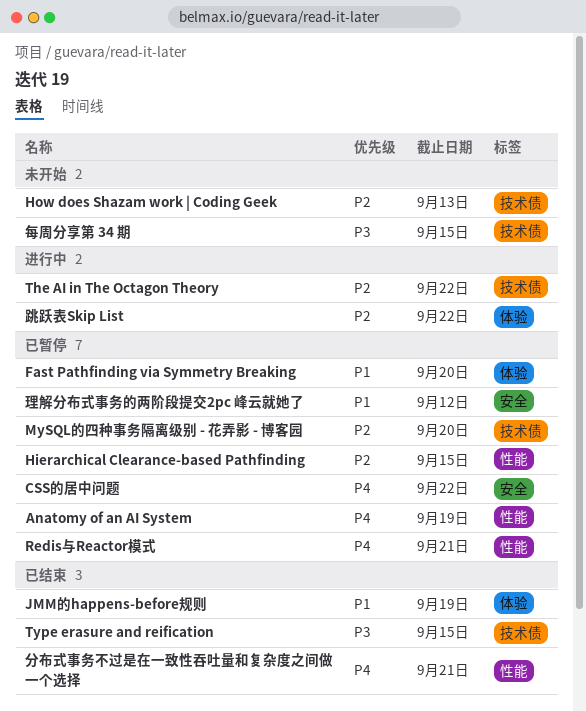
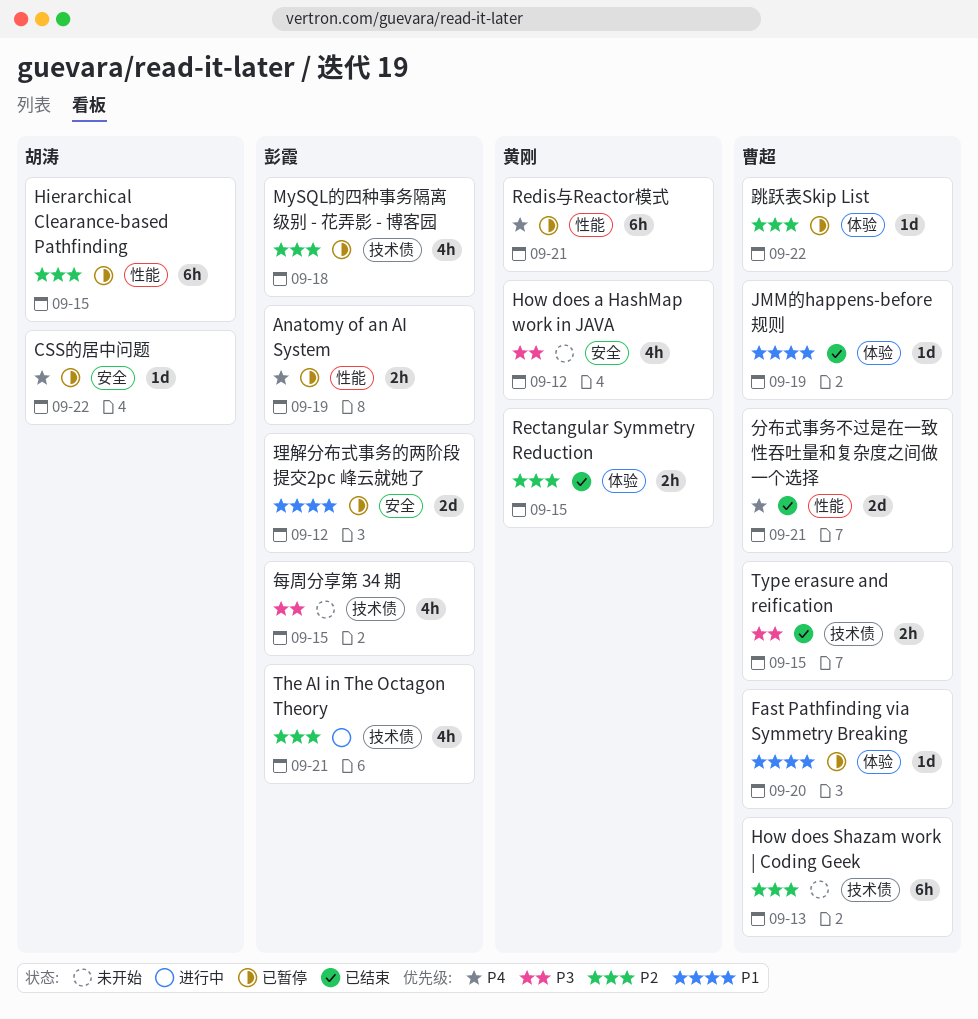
How does a HashMap work in JAVA: none -> present
MySQL的四种事务隔离级别 - 花弄影 - 博客园, due: Sep 20 -> Sep 18
Rectangular Symmetry Reduction: none -> present
The AI in The Octagon Theory, due: Sep 22 -> Sep 21
跳跃表Skip List, status: 进行中 -> 已暂停

